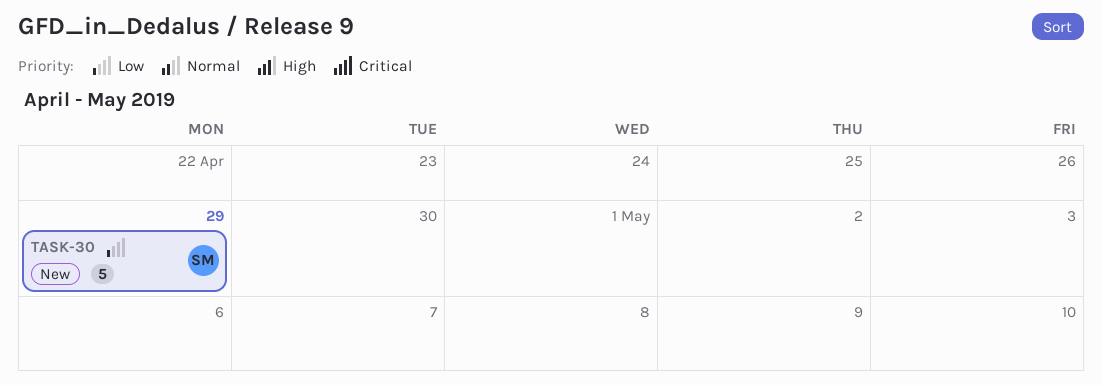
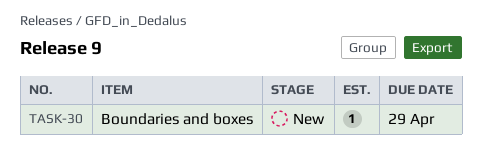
TASK-30, estimate: 5 -> 1

